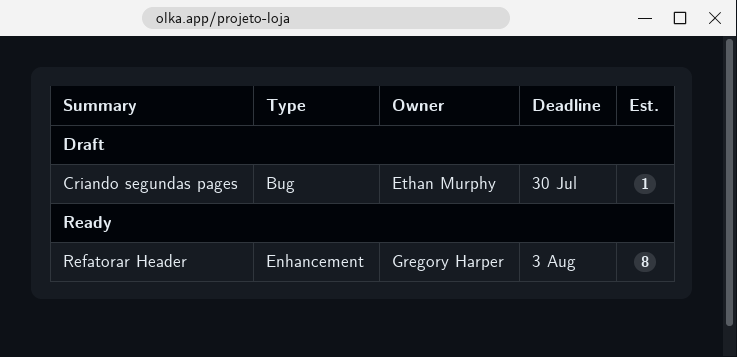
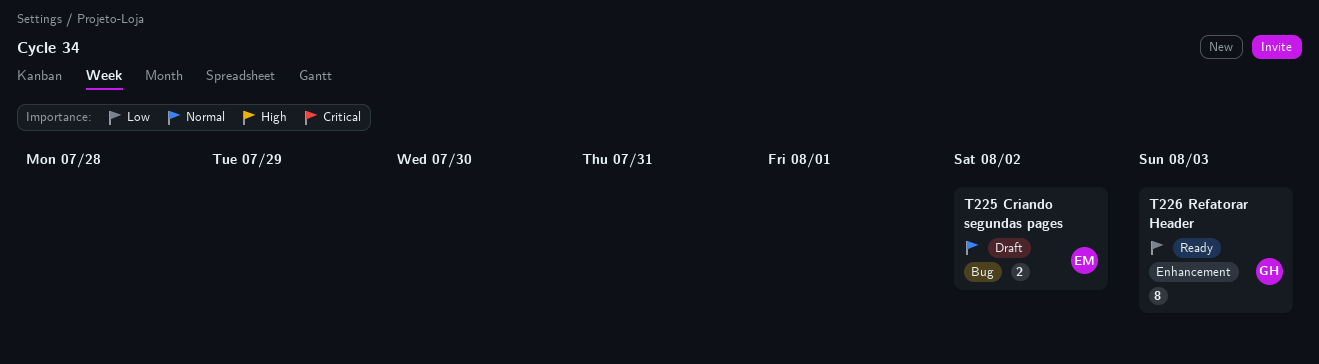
Criando segundas pages, estimate: 1 -> 2
Criando segundas pages, due: Jul 30 -> Aug 2

